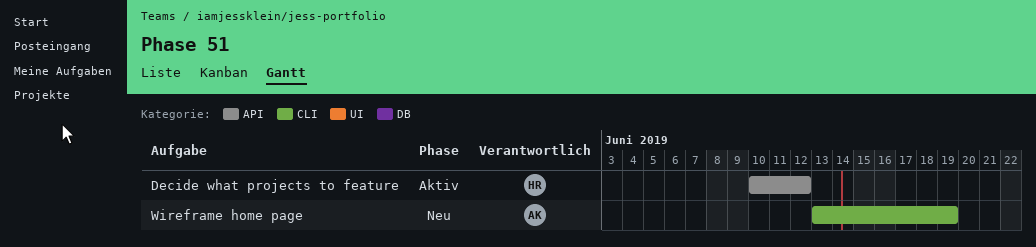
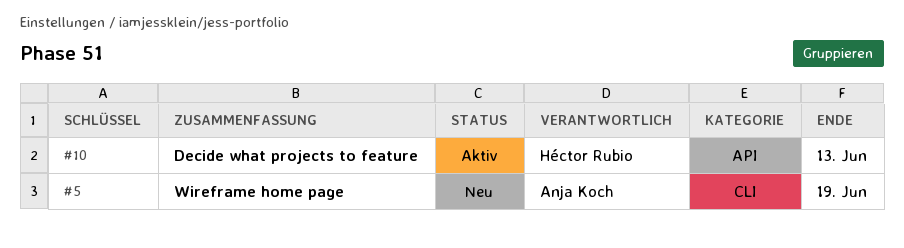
Decide what projects to feature, due: Jun 12 -> Jun 13

